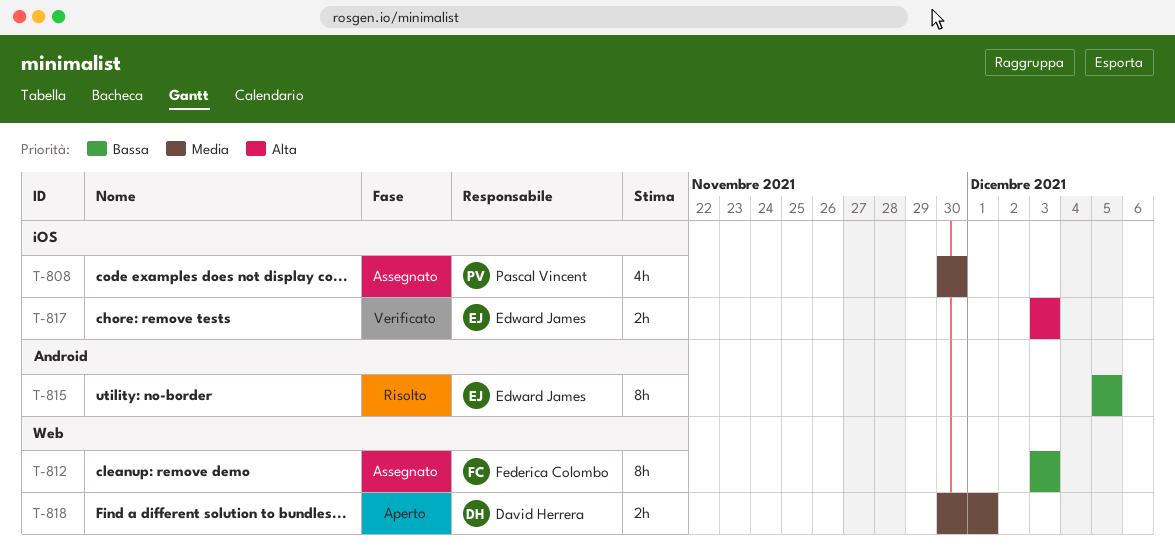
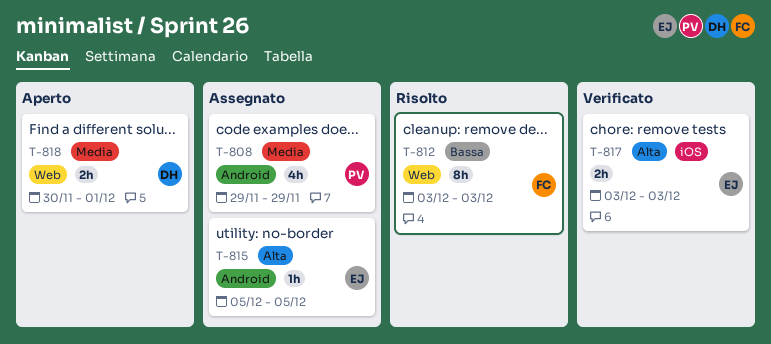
T-808, label: iOS -> Android
T-808, start: Nov 30 -> Nov 29
T-808, due: Nov 30 -> Nov 29
T-812, status: Assegnato -> Risolto
T-815, status: Risolto -> Assegnato
T-815, priority: Bassa -> Alta
T-815, estimate: 8h -> 1h

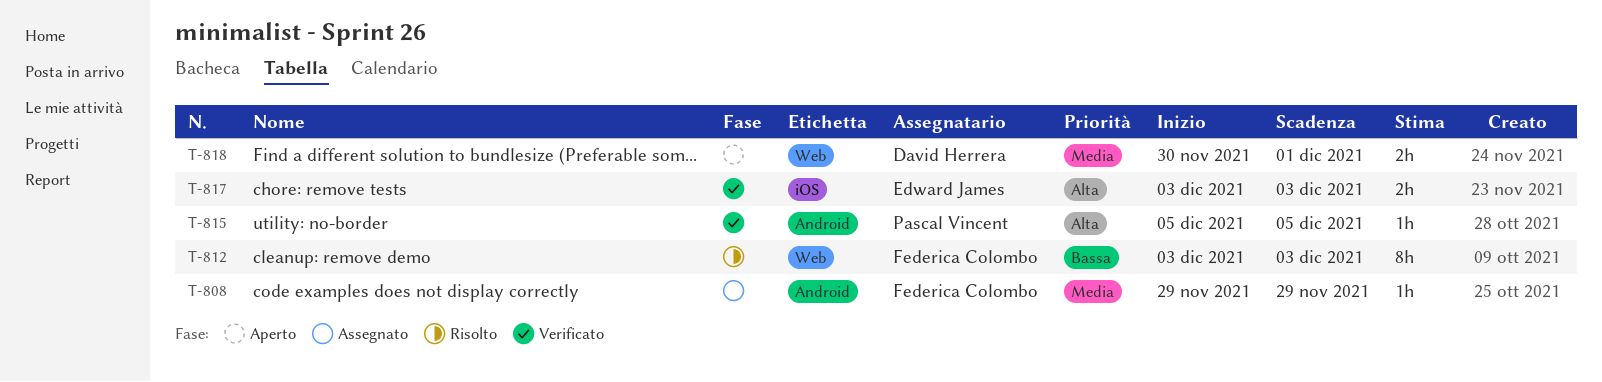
T-808, owner: Pascal Vincent -> Federica Colombo
T-808, estimate: 4h -> 1h
T-815, status: Assegnato -> Verificato
T-815, owner: Edward James -> Pascal Vincent

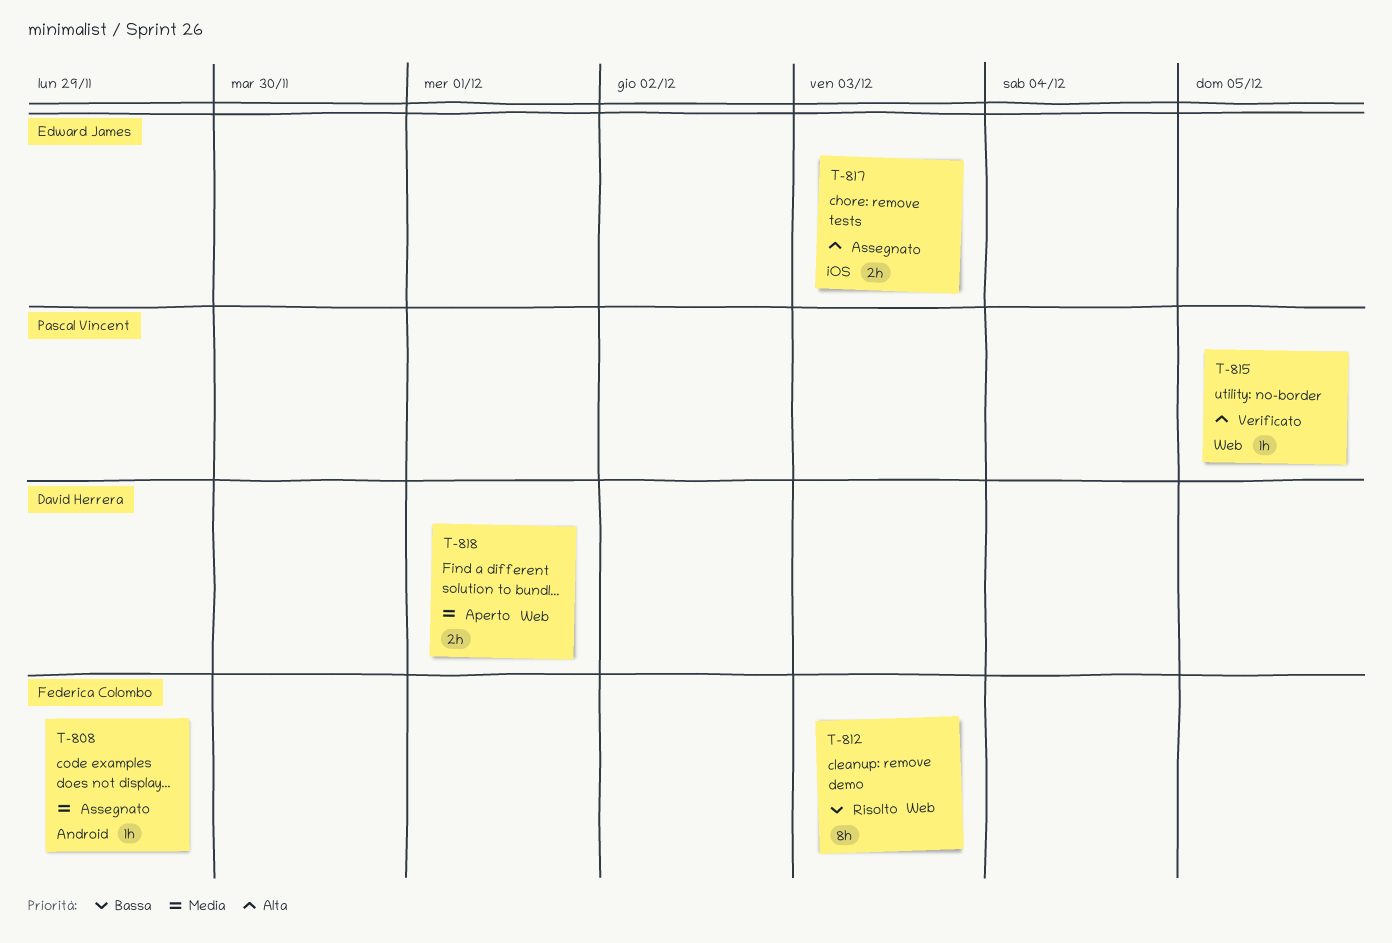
T-815, label: Android -> Web
T-817, status: Verificato -> Assegnato

